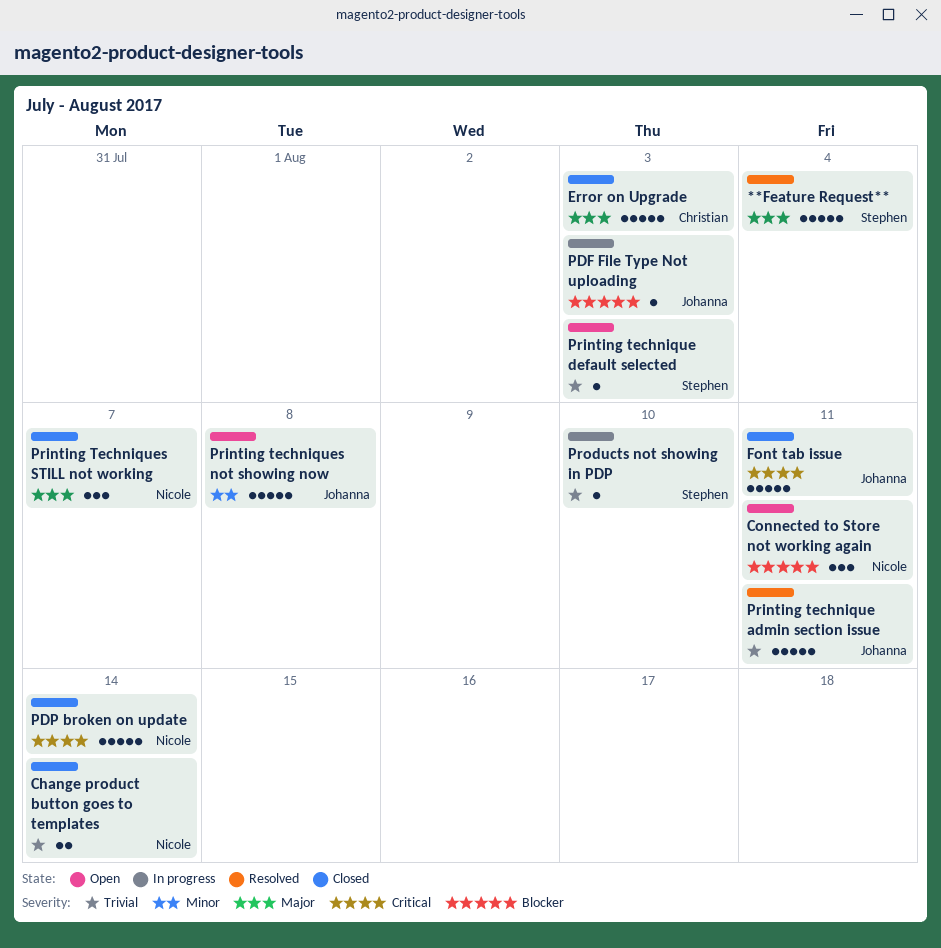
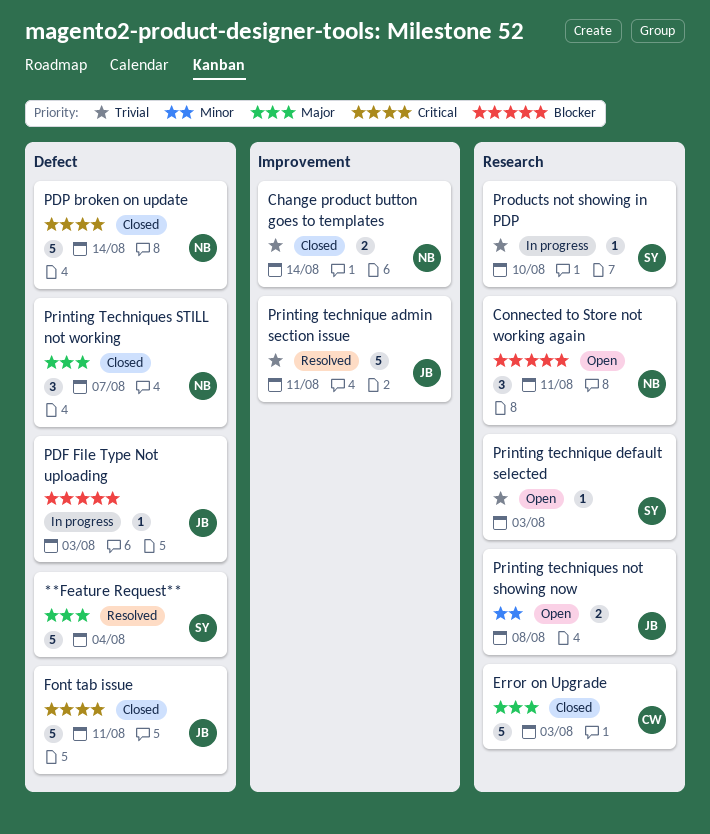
Printing techniques not showing now, estimate: 5 -> 2

